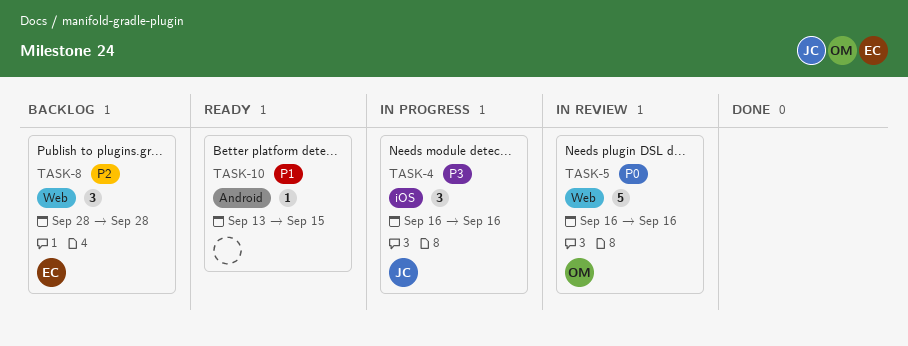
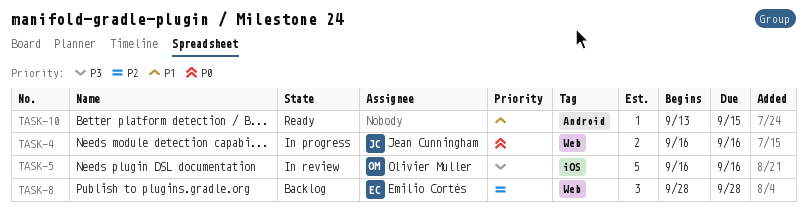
TASK-4, priority: P3 -> P0
TASK-4, label: iOS -> Web
TASK-4, estimate: 3 -> 2
TASK-5, priority: P0 -> P3
TASK-5, label: Web -> iOS

